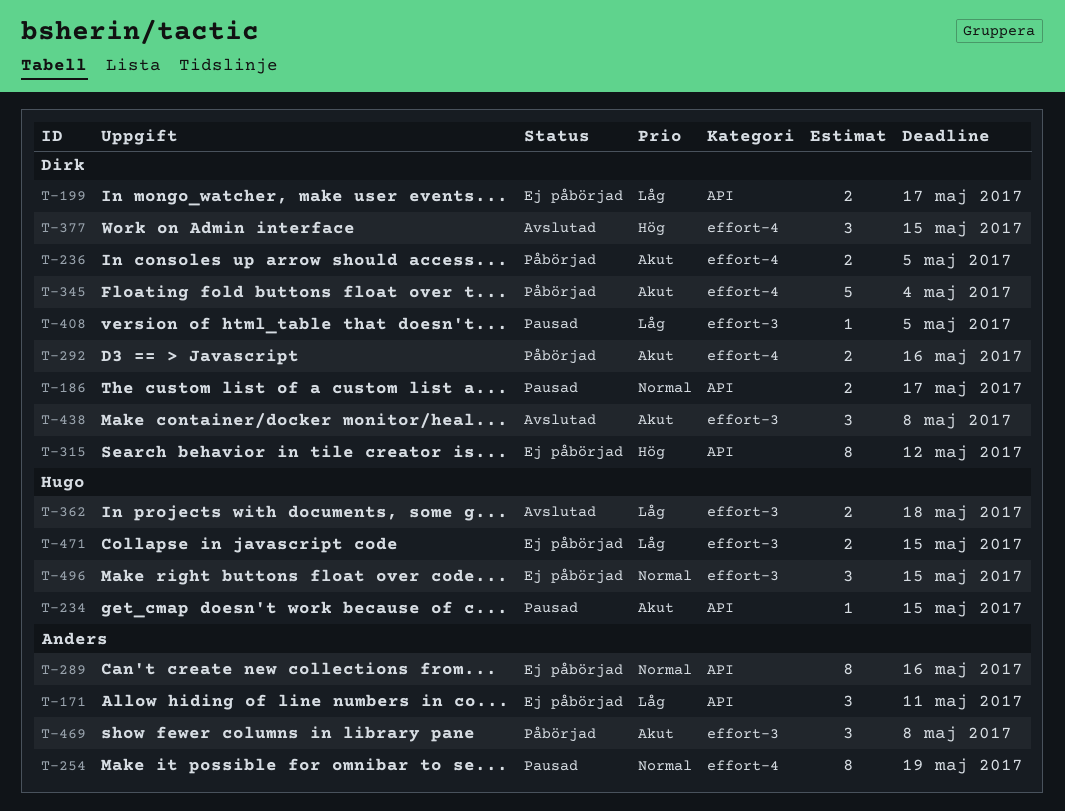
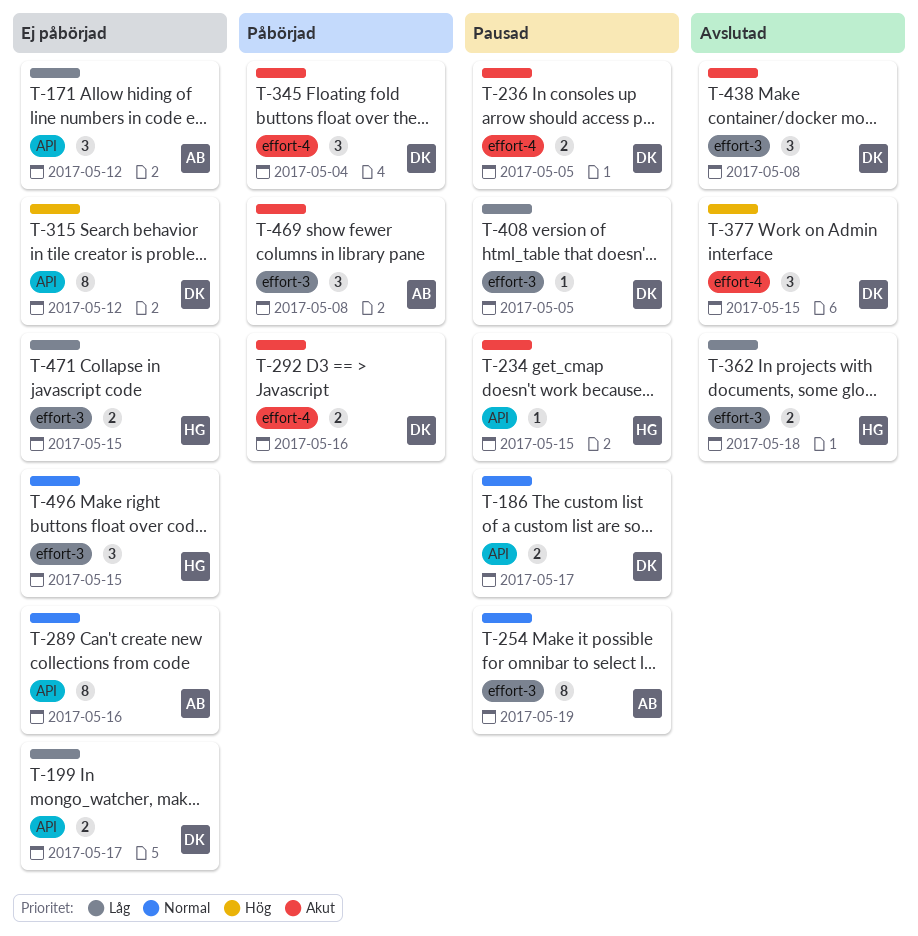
T-171, due: May 11 -> May 12
T-236, status: Påbörjad -> Pausad
T-254, label: effort-4 -> effort-3
T-345, estimate: 5 -> 3

